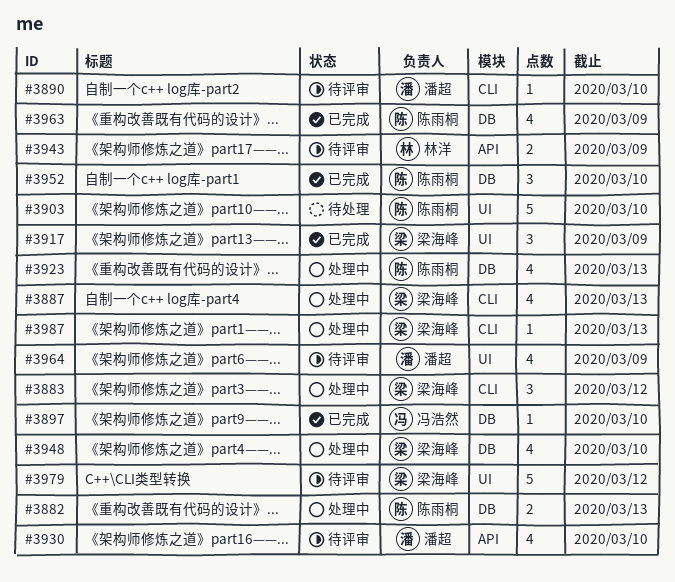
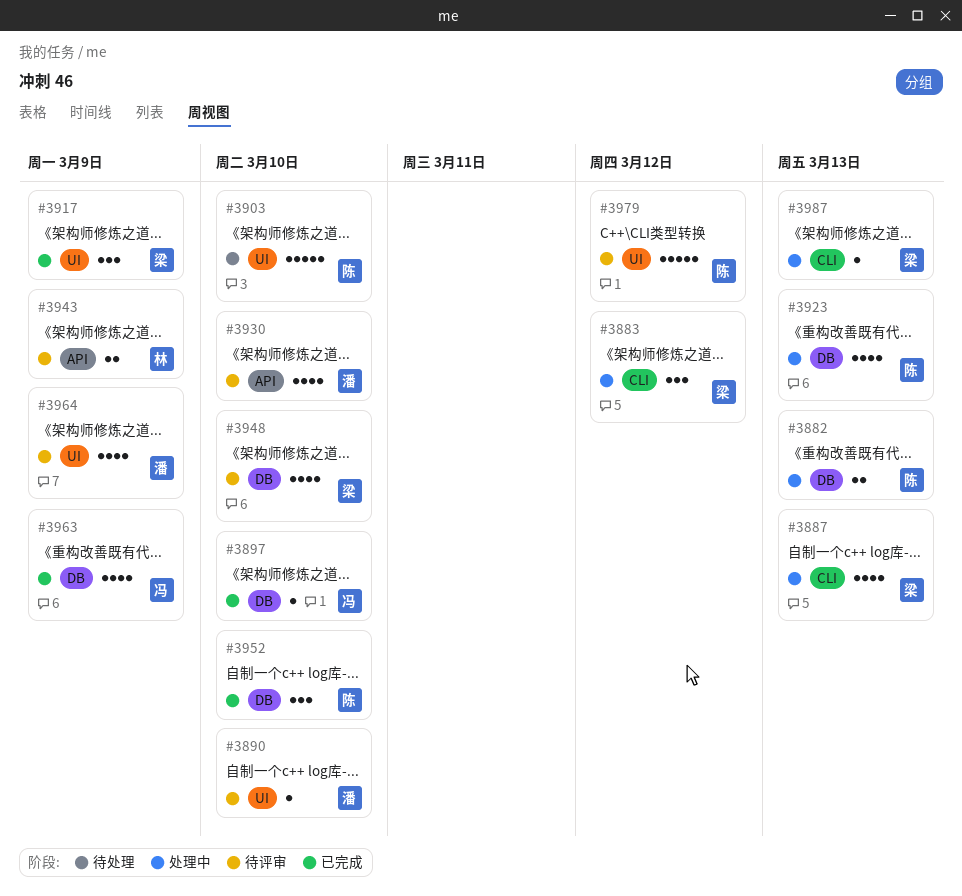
#3890, label: CLI -> UI
#3948, status: 处理中 -> 待评审
#3963, owner: 陈雨桐 -> 冯浩然
#3979, owner: 梁海峰 -> 陈雨桐

